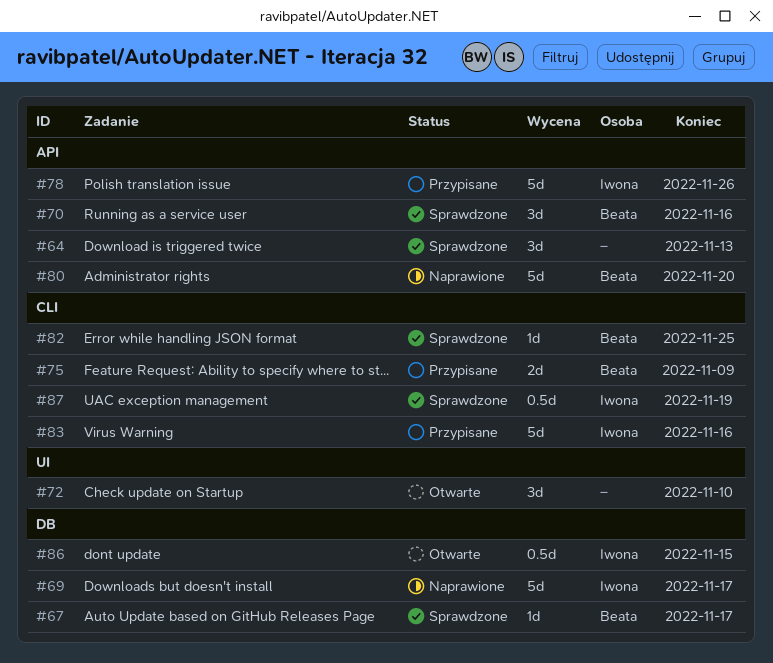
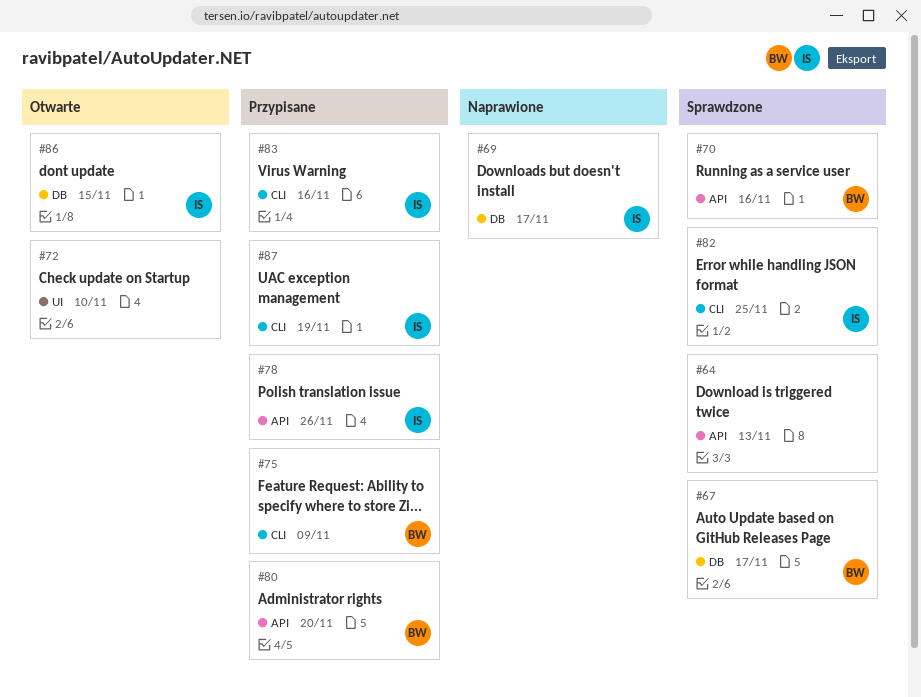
#80, status: Naprawione -> Przypisane
#82, owner: Beata -> Iwona
#87, status: Sprawdzone -> Przypisane

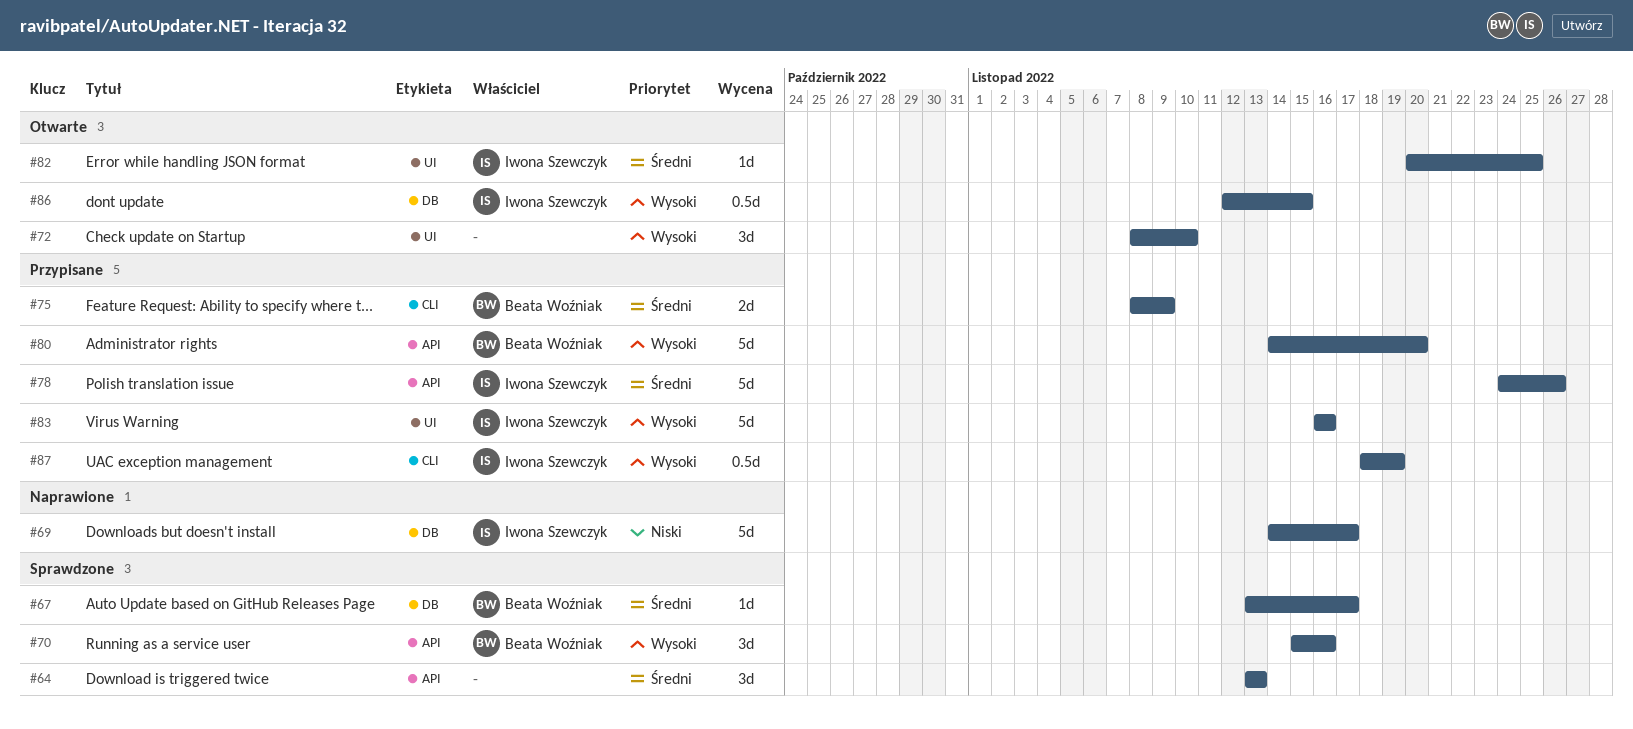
#82, status: Sprawdzone -> Otwarte
#82, label: CLI -> UI
#83, label: CLI -> UI

